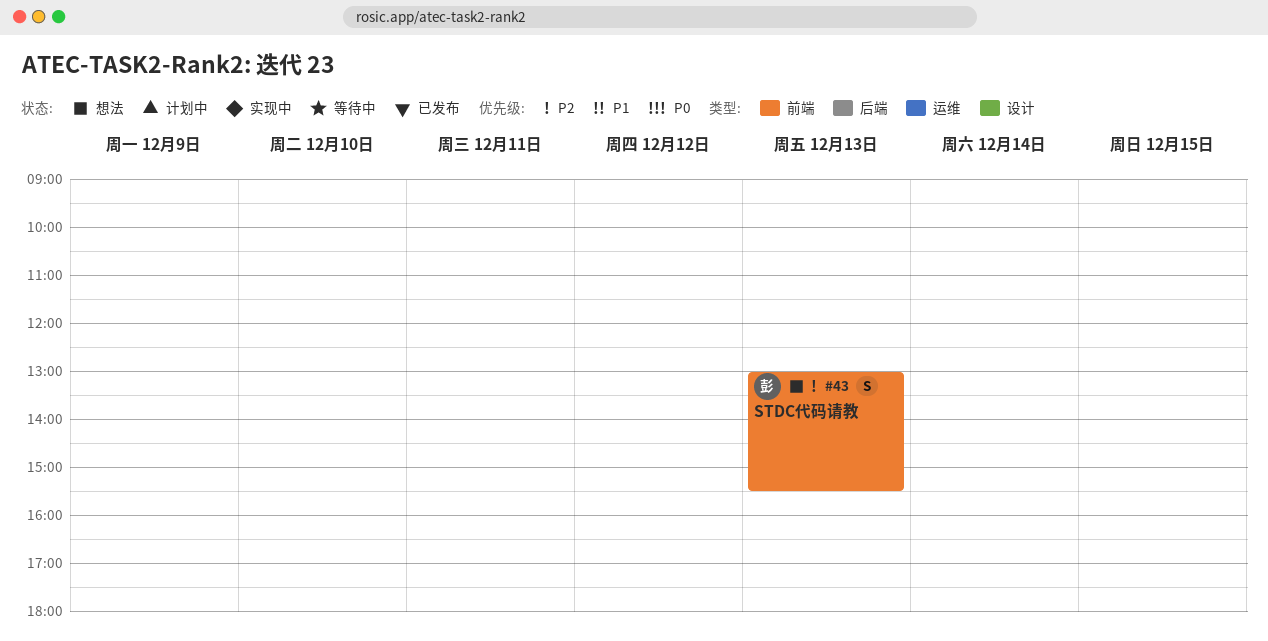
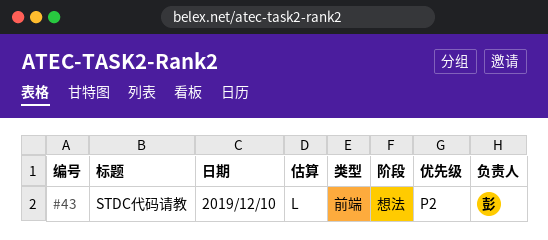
#43, estimate: S -> L
#43, day: Dec 13 -> Dec 10

